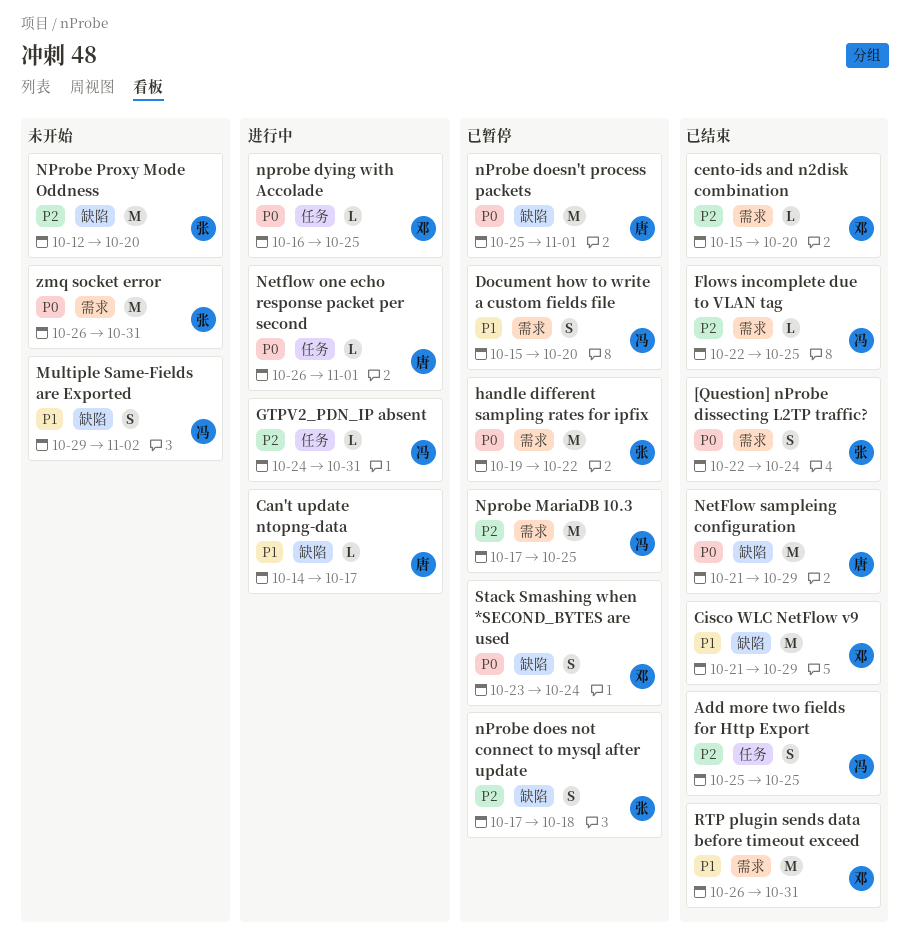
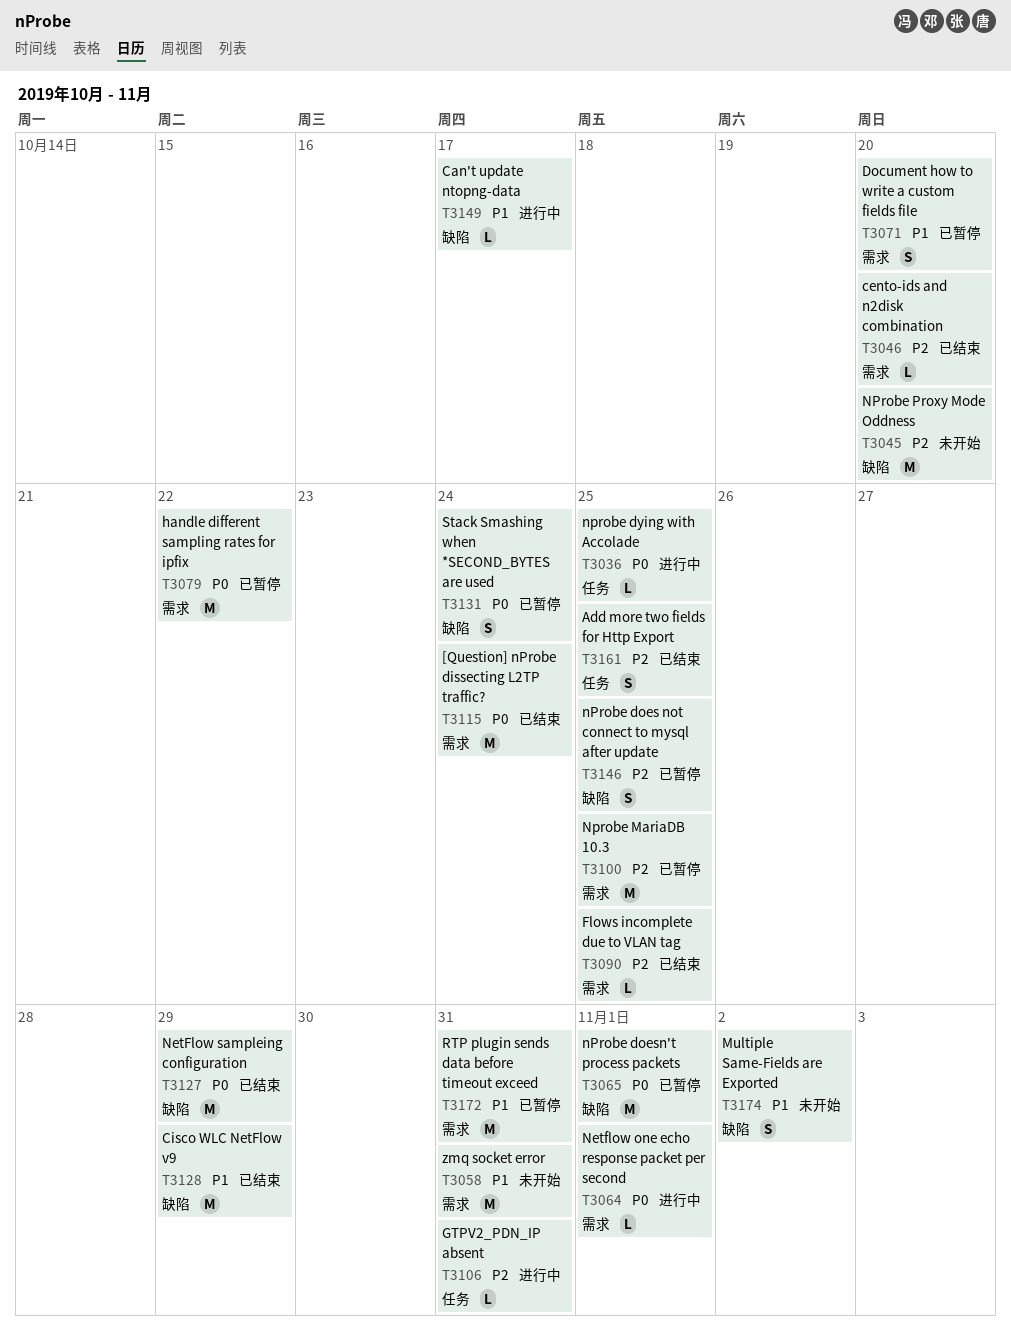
[Question] nProbe dissecting L2TP traffic?, estimate: S -> M
Netflow one echo response packet per second, label: 任务 -> 需求
nProbe does not connect to mysql after update, due: Oct 18 -> Oct 25
RTP plugin sends data before timeout exceed, status: 已结束 -> 已暂停
zmq socket error, priority: P0 -> P1

